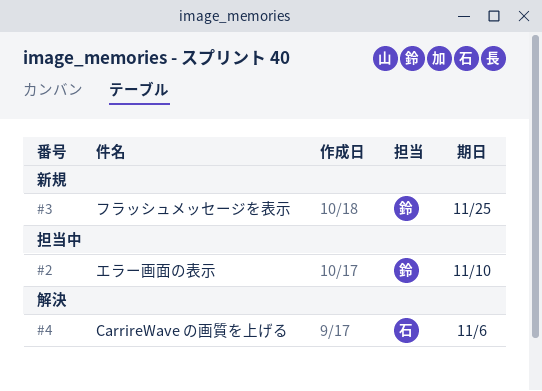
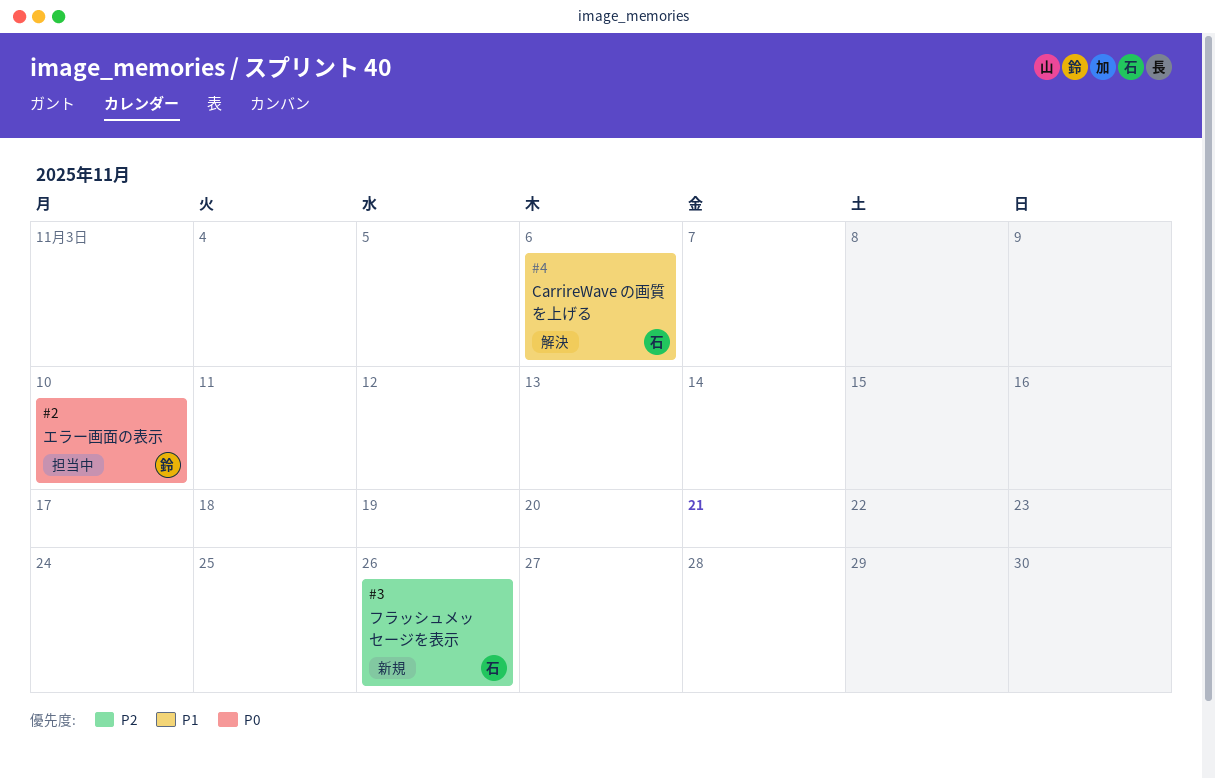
#3, owner: 鈴 -> 石
#3, due: Nov 25 -> Nov 26

